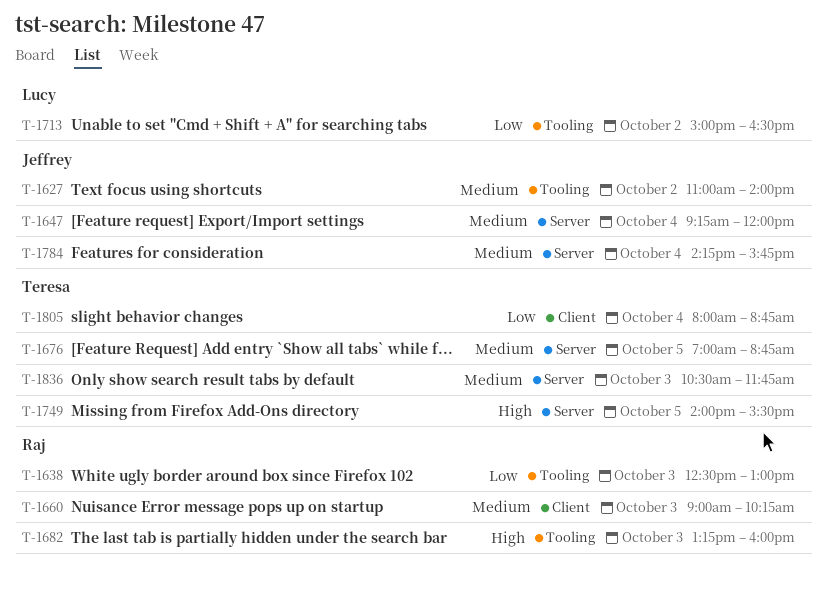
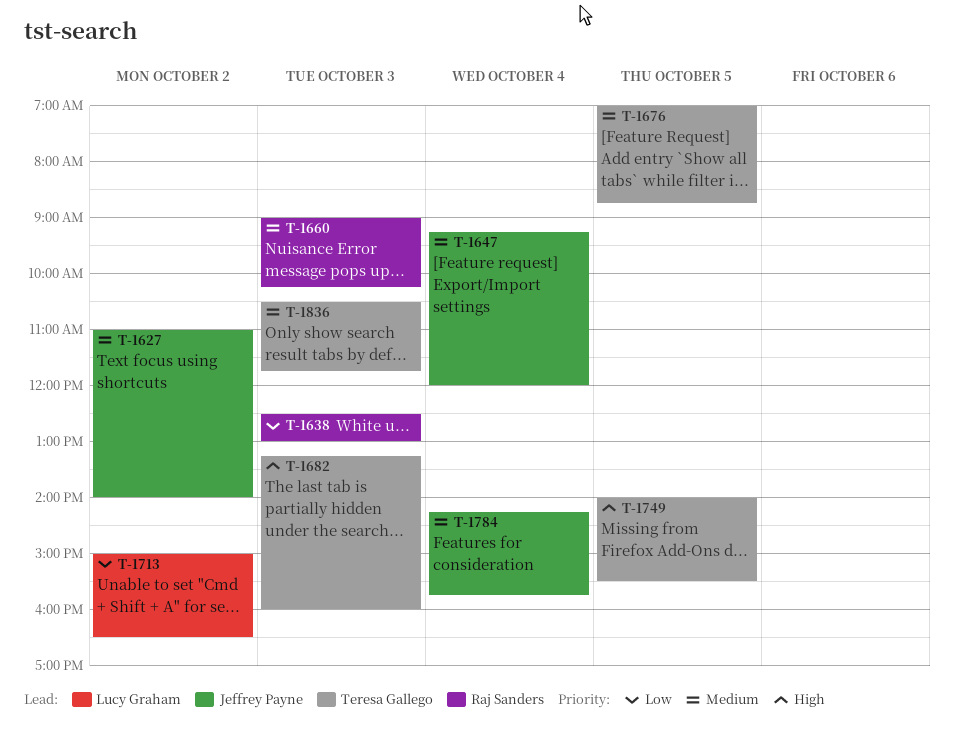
T-1682, owner: Raj Sanders -> Teresa Gallego
T-1805: present -> none

